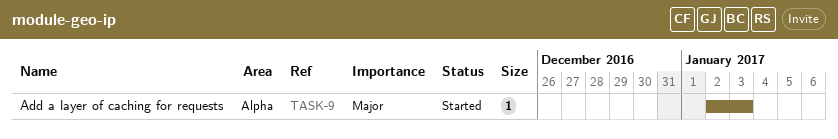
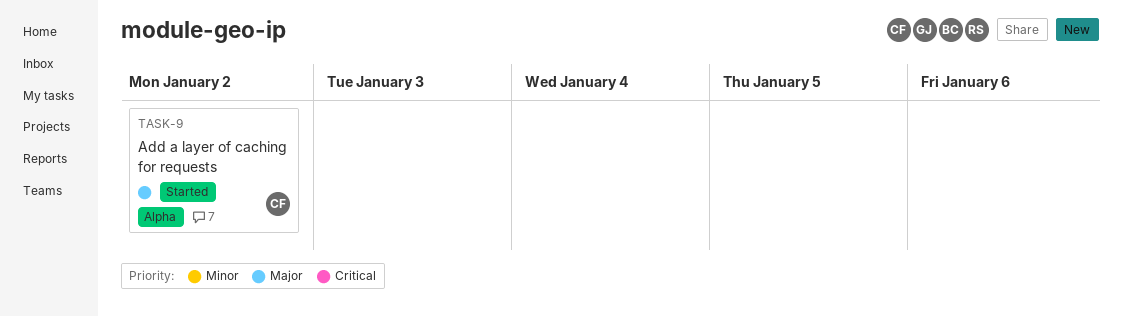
TASK-9, due: Jan 3 -> Jan 2

